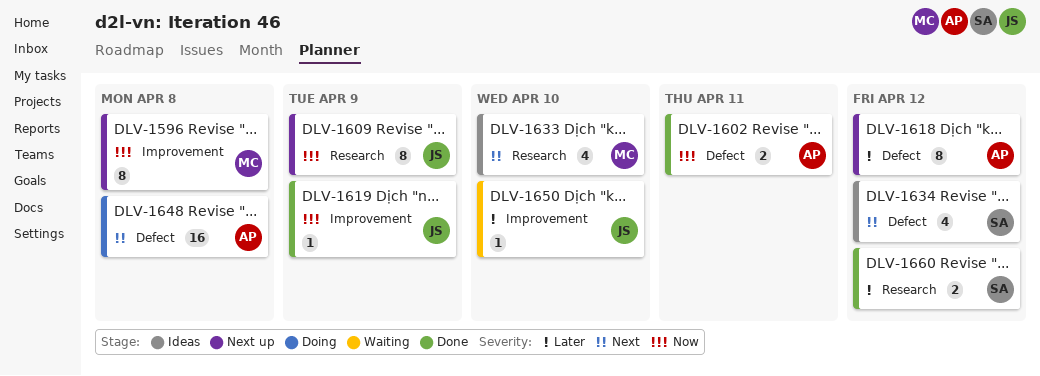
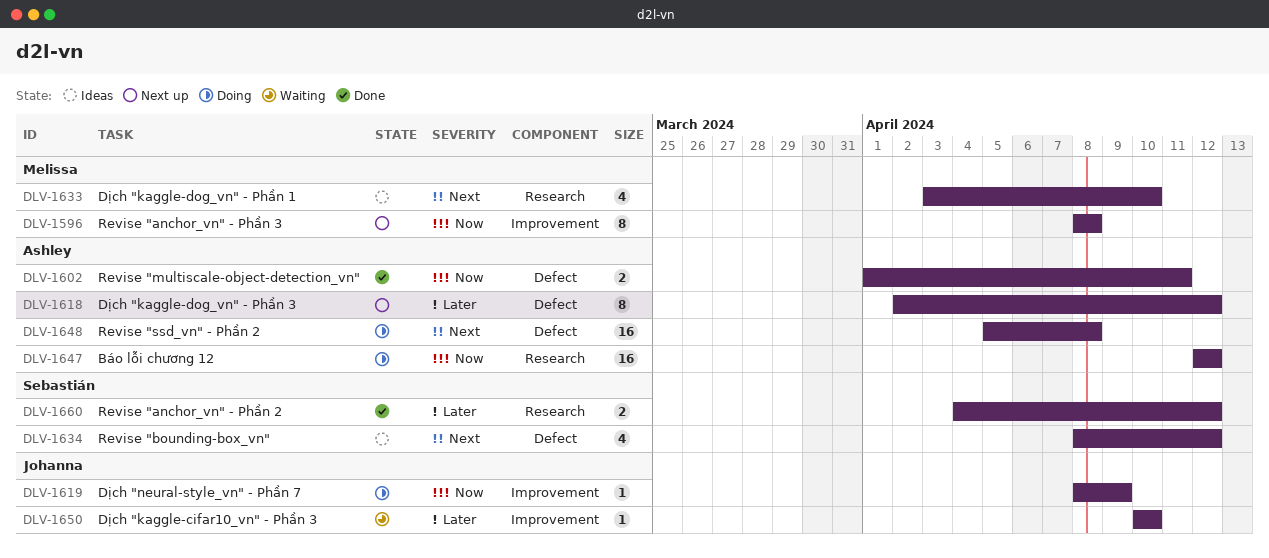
DLV-1609: present -> none
DLV-1619, status: Done -> Doing
DLV-1647: none -> present

